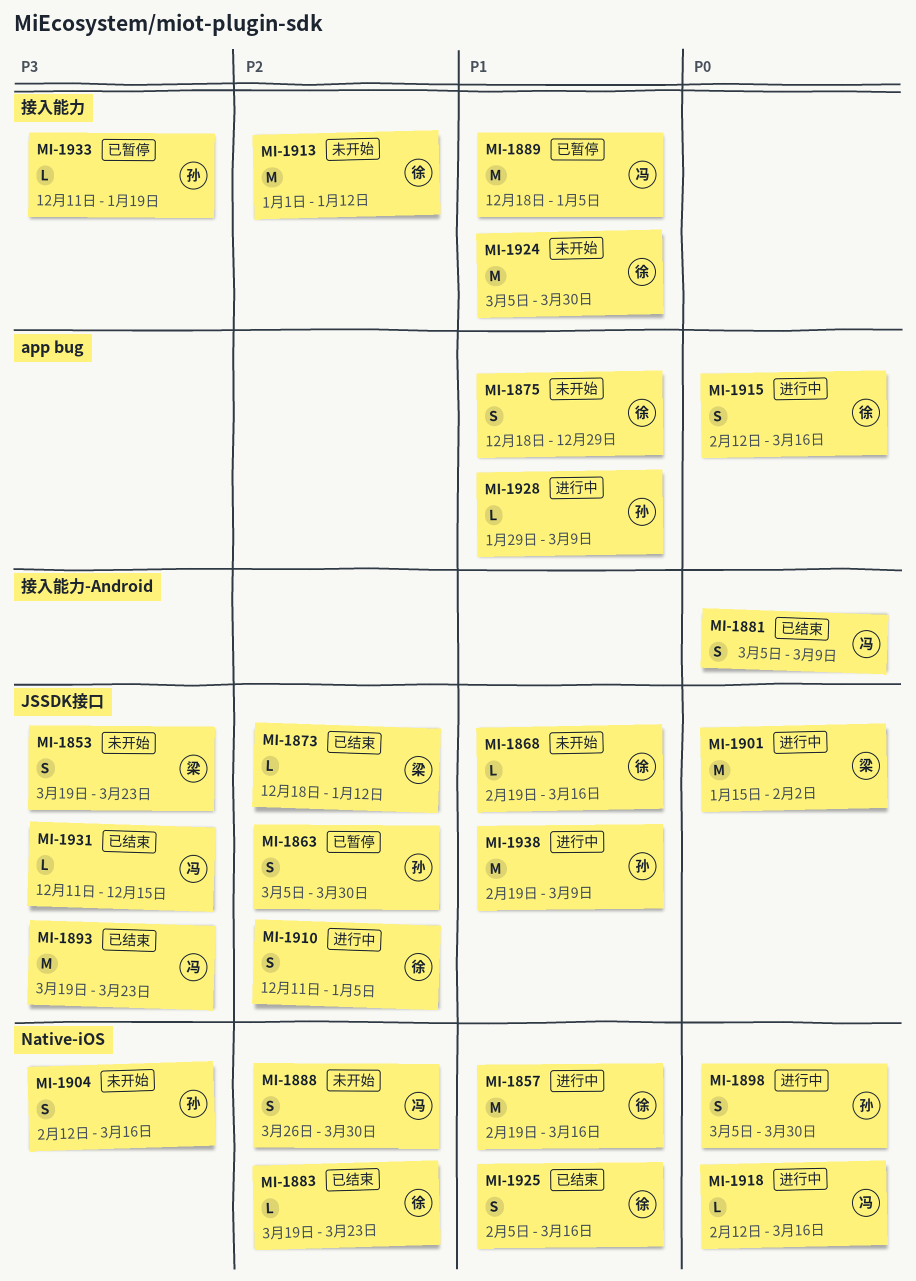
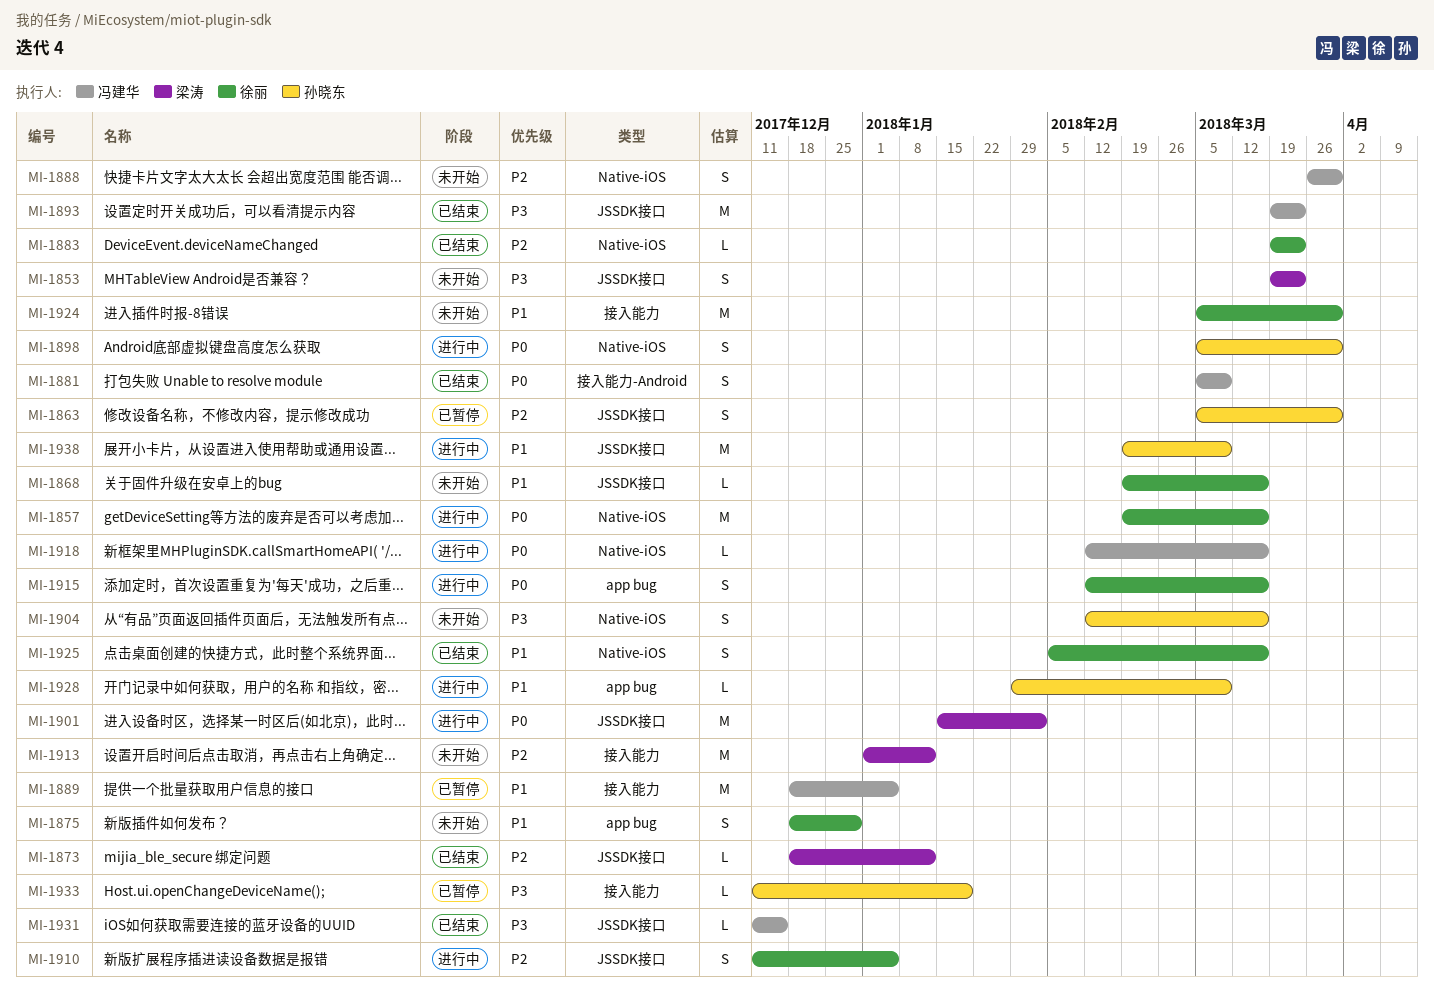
MI-1857, priority: P1 -> P0
MI-1913, owner: 徐丽 -> 梁涛

